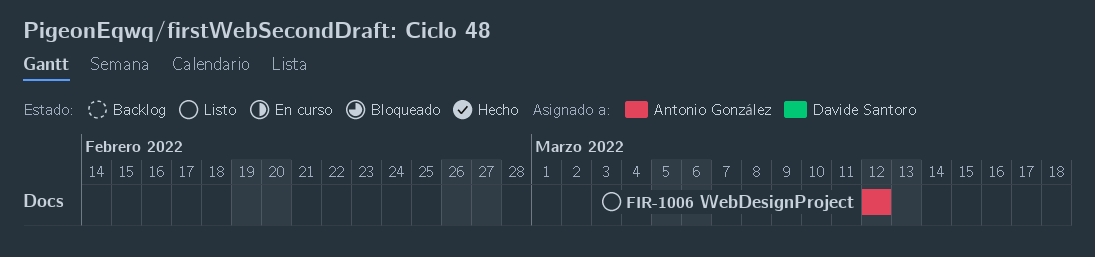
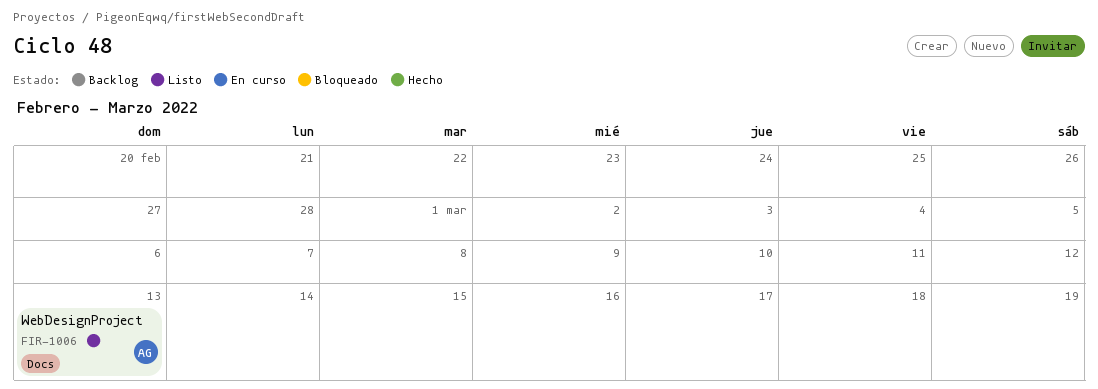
FIR-1006, due: Mar 12 -> Mar 13

